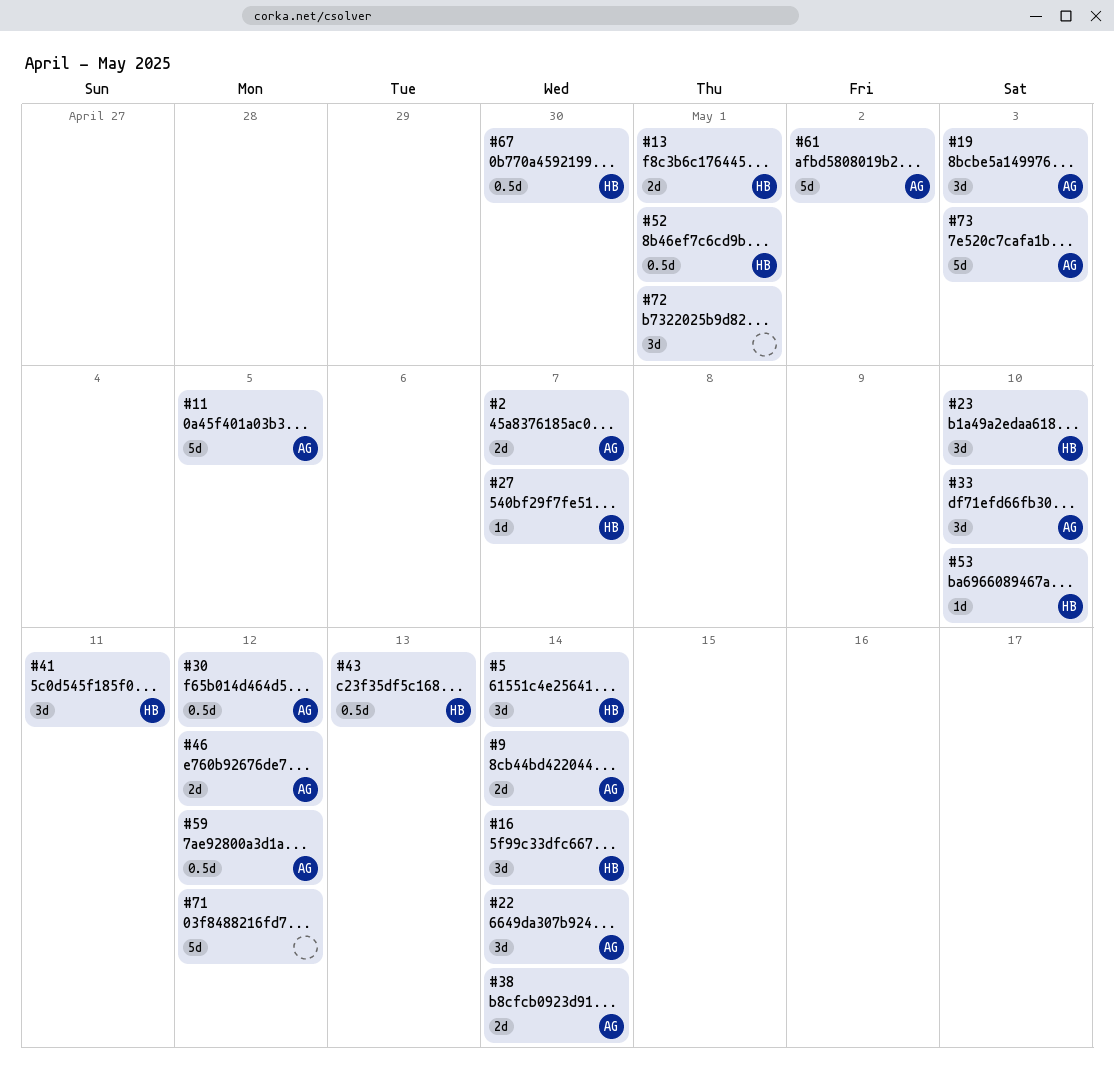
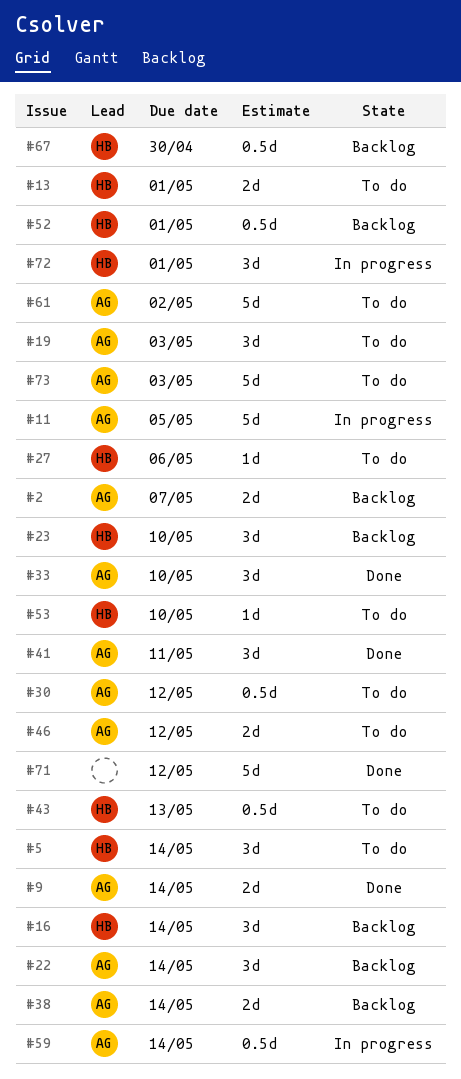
#27, due: May 7 -> May 6
#41, owner: HB -> AG
#59, due: May 12 -> May 14
#72, owner: none -> HB

